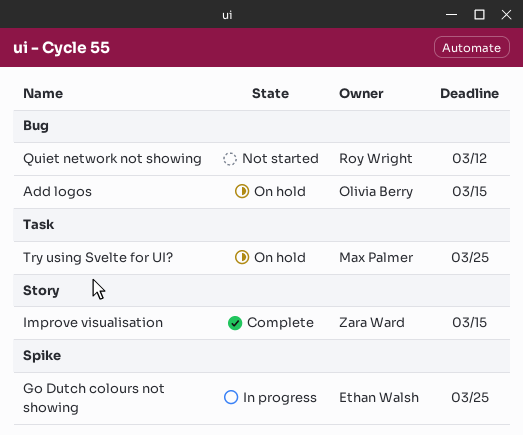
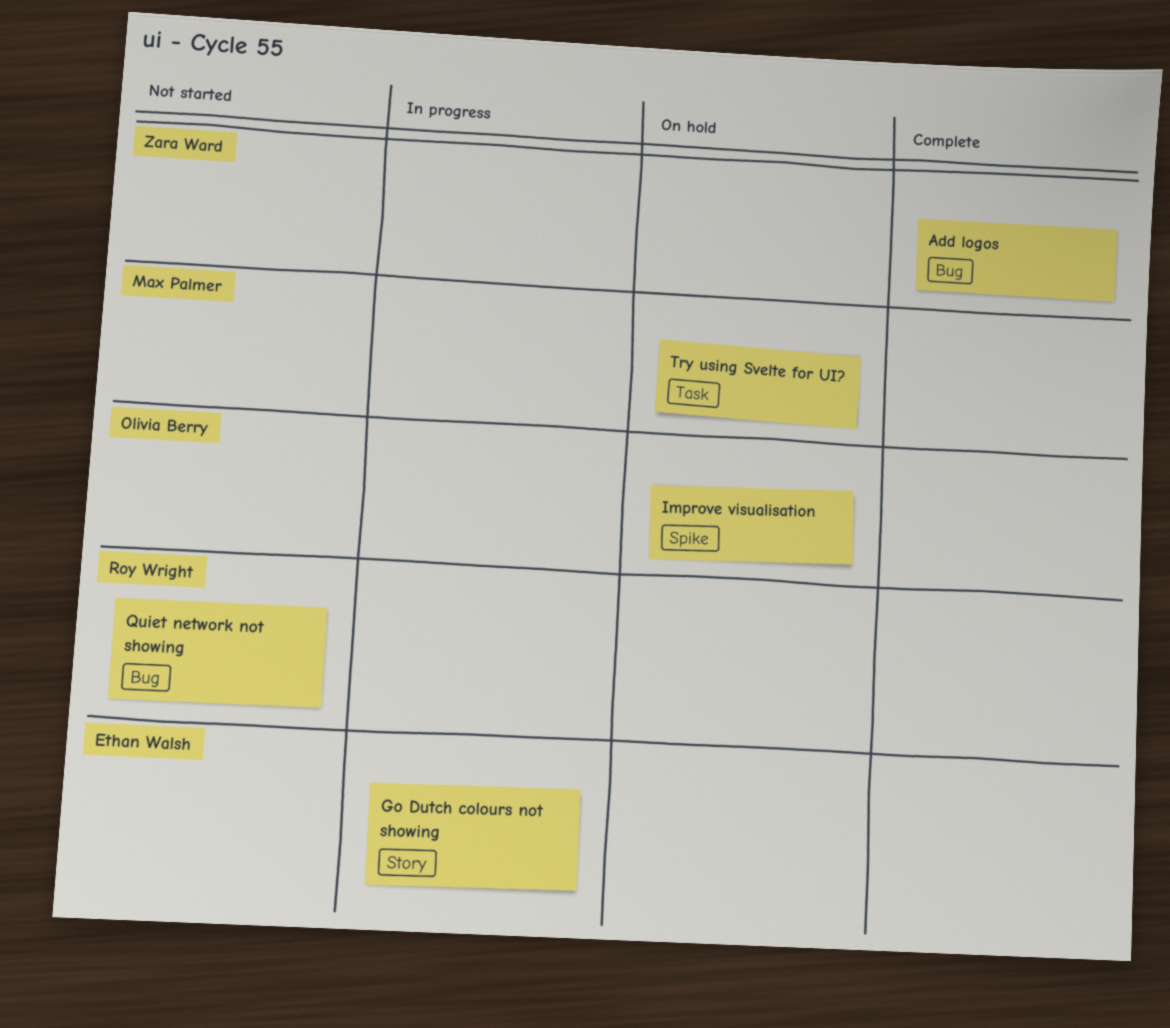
Add logos, status: On hold -> Complete
Add logos, owner: Olivia Berry -> Zara Ward
Go Dutch colours not showing, label: Spike -> Story
Improve visualisation, status: Complete -> On hold
Improve visualisation, owner: Zara Ward -> Olivia Berry
Improve visualisation, label: Story -> Spike

